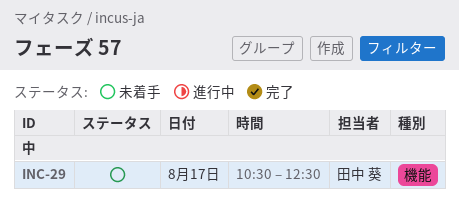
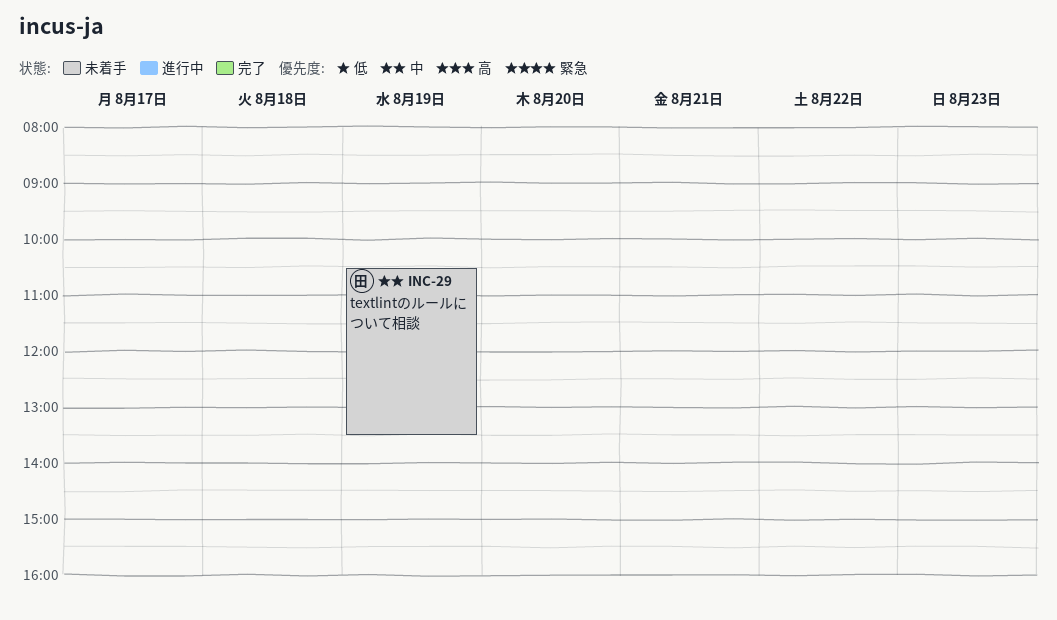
INC-29, day: Aug 17 -> Aug 19
INC-29, ends: 12:30 -> 13:30

